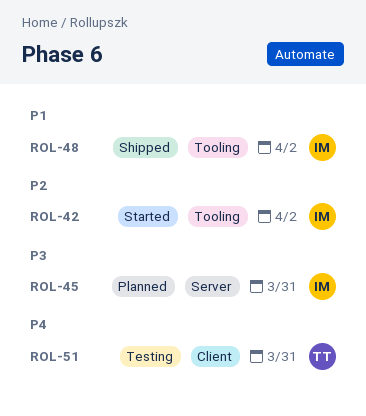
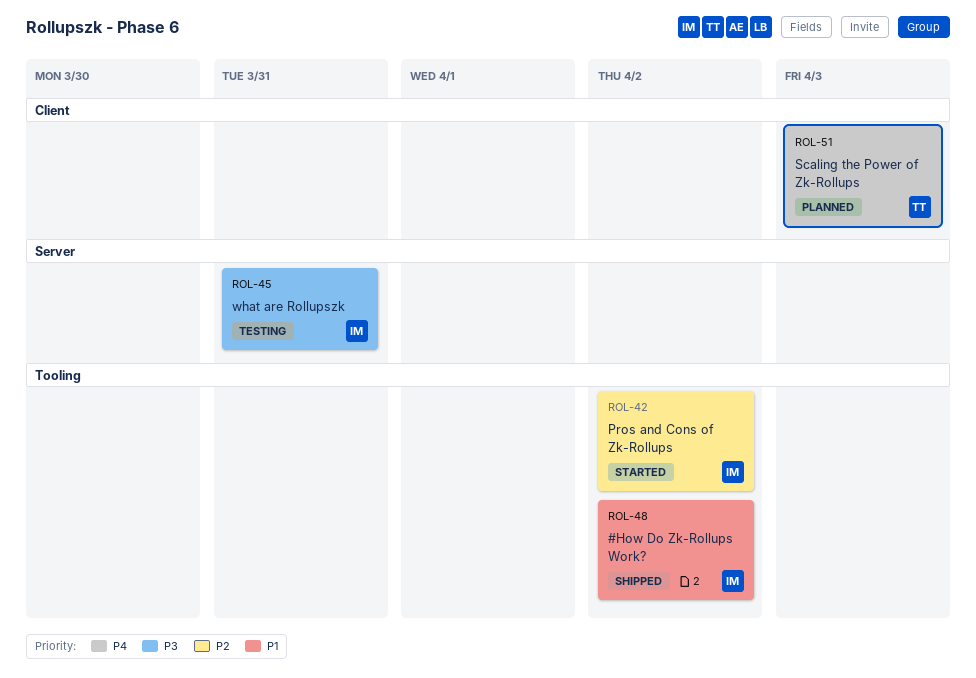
ROL-45, status: Planned -> Testing
ROL-51, status: Testing -> Planned
ROL-51, due: Mar 31 -> Apr 3

